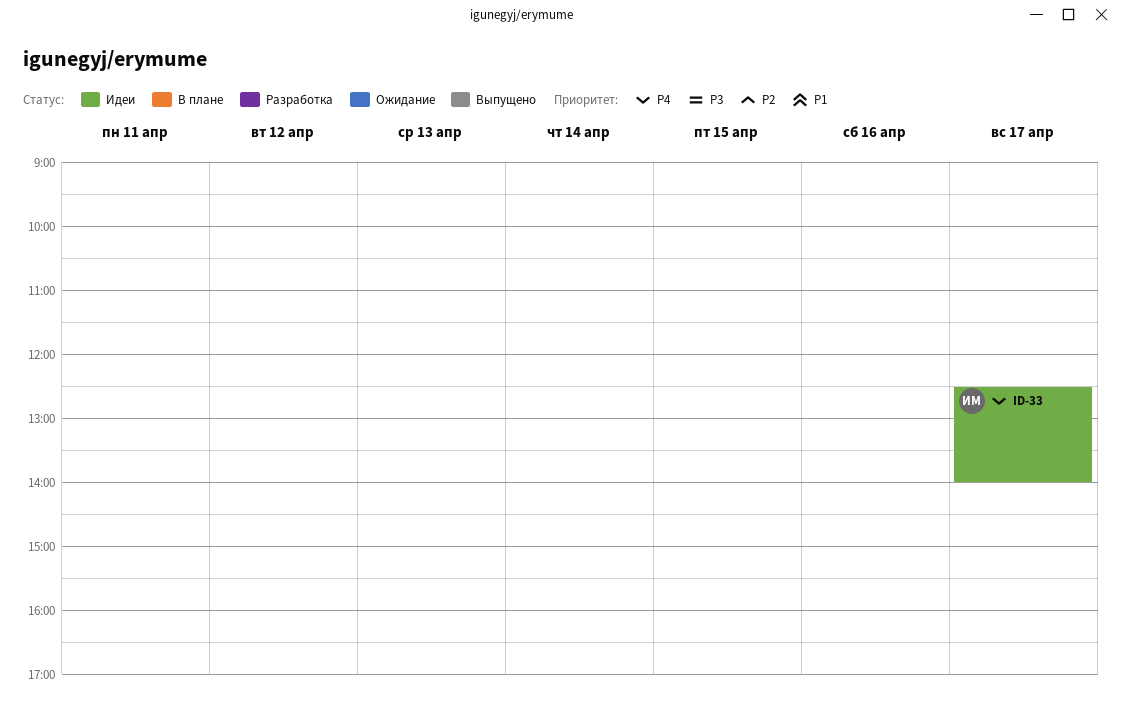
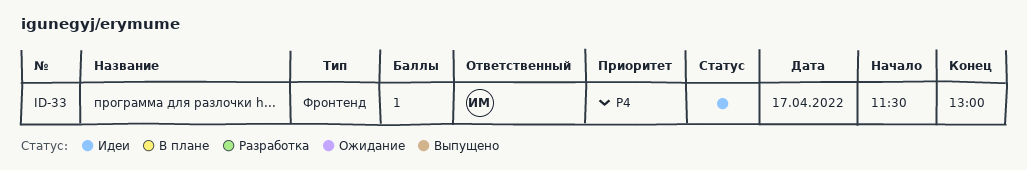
ID-33, begins: 12:30 -> 11:30
ID-33, ends: 14:00 -> 13:00

